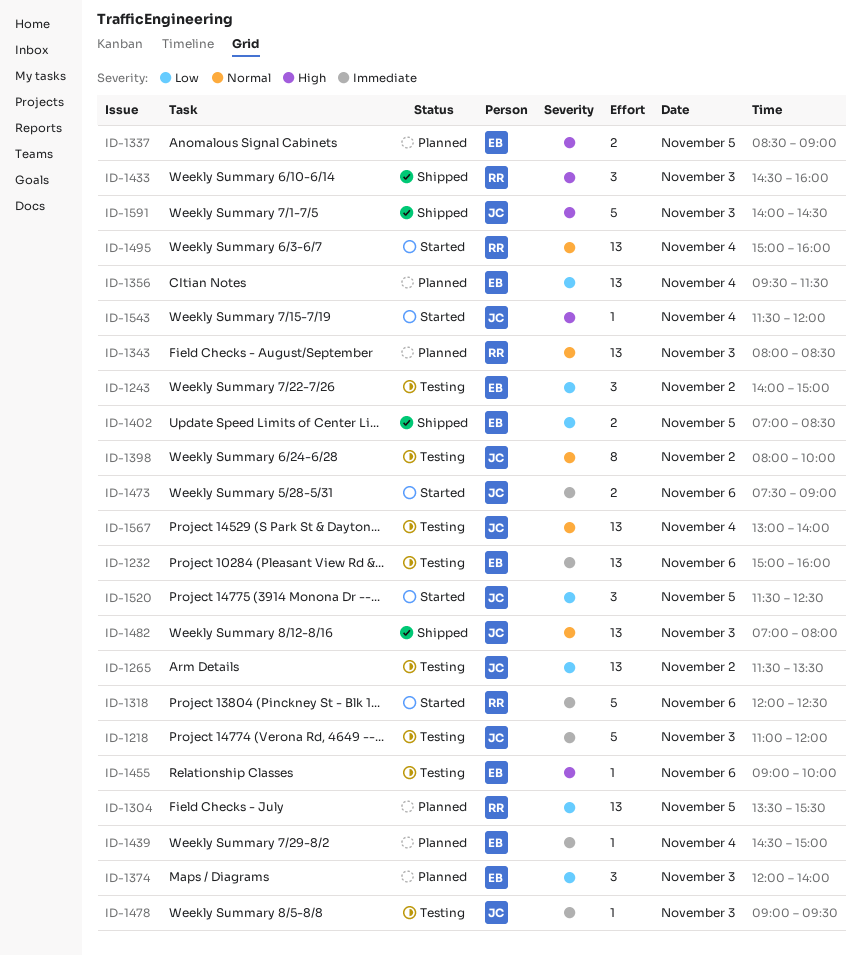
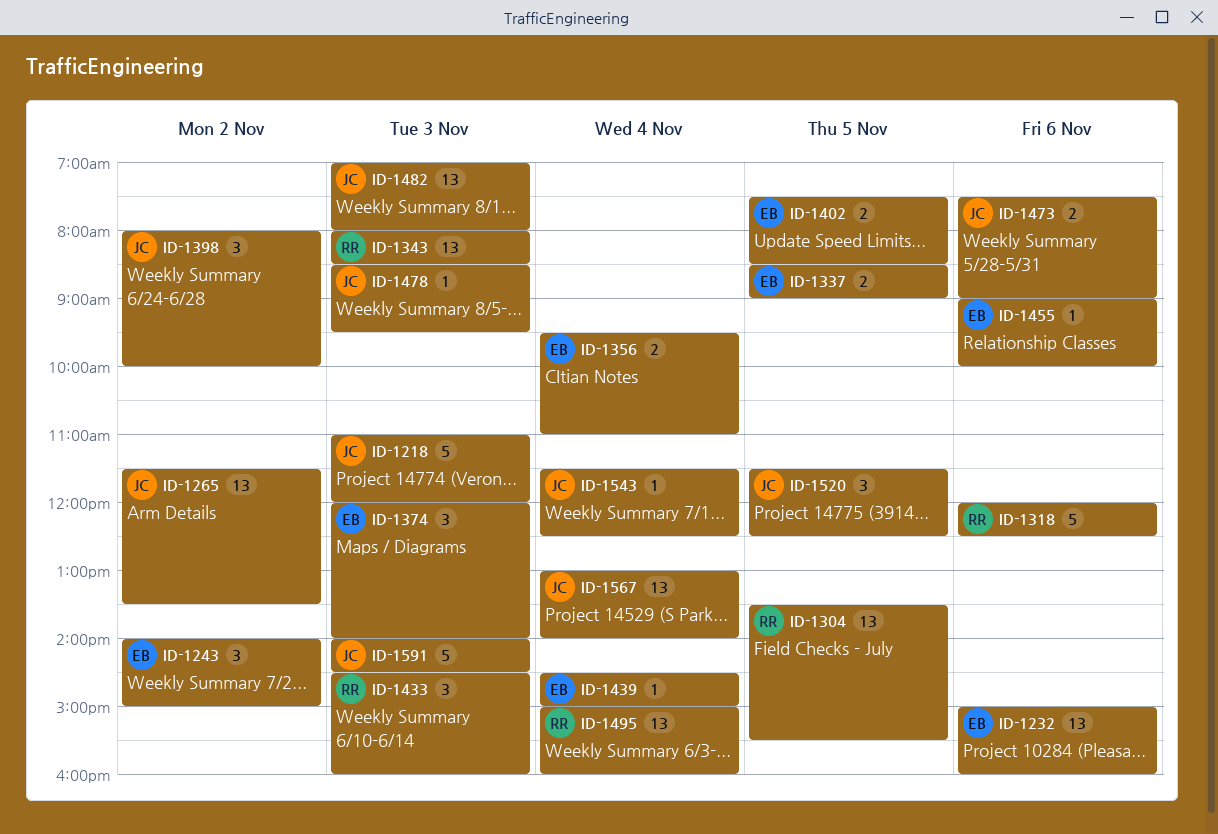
ID-1356, estimate: 13 -> 2
ID-1356, ends: 11:30 -> 11:00
ID-1398, estimate: 8 -> 3
ID-1402, begins: 07:00 -> 07:30
ID-1478, begins: 09:00 -> 08:30
ID-1543, ends: 12:00 -> 12:30

